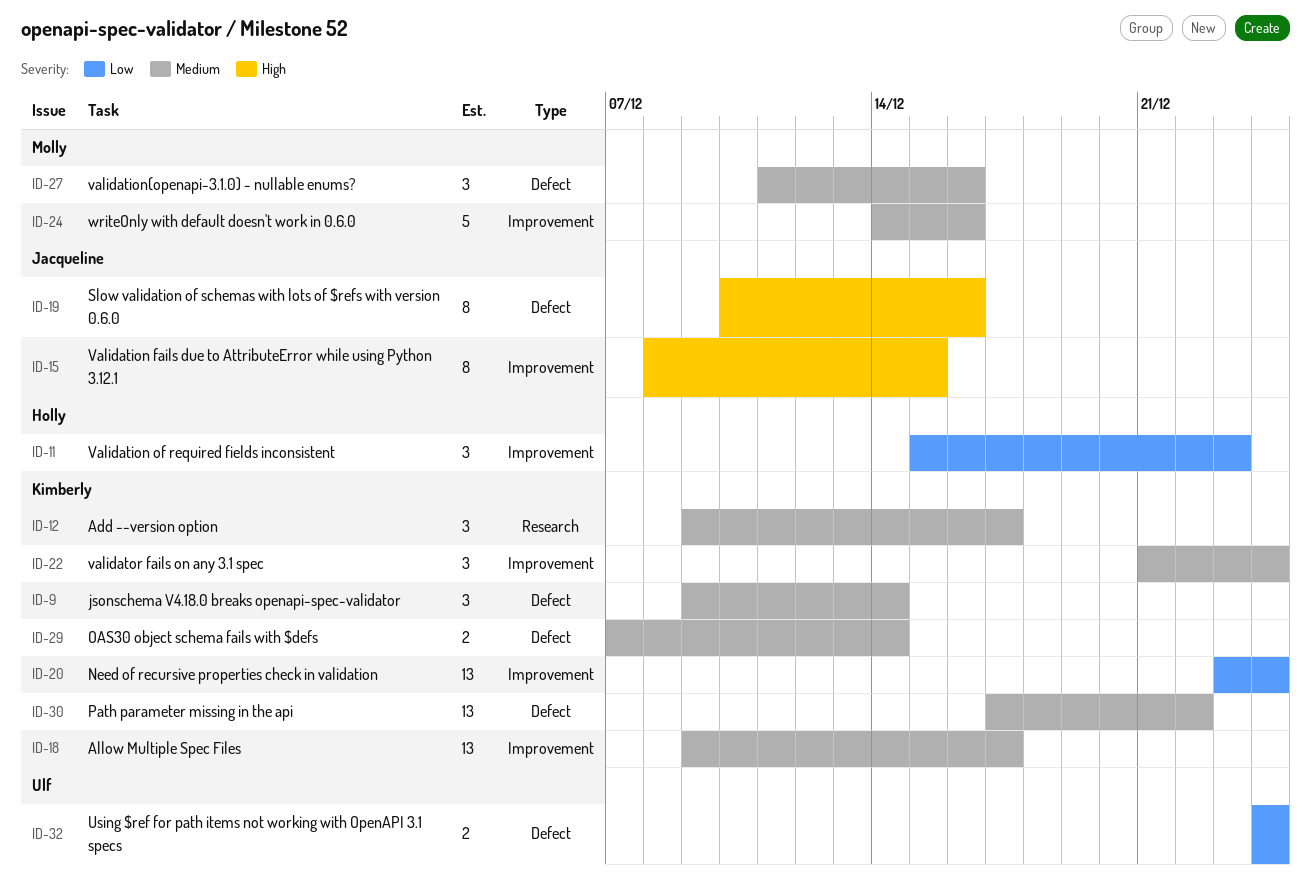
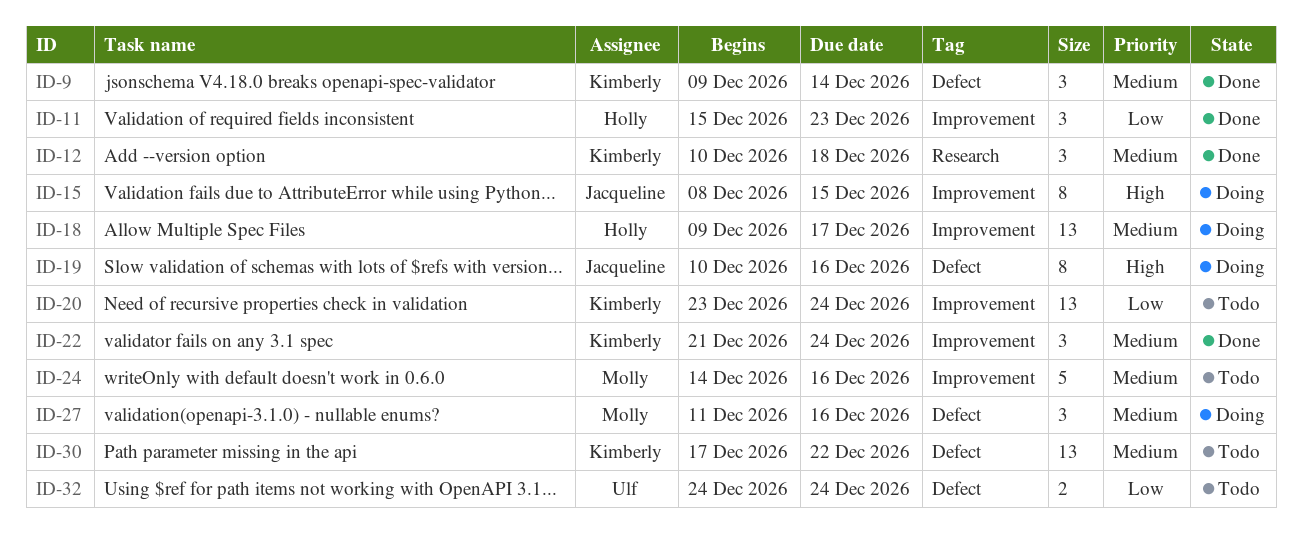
ID-12, start: Dec 9 -> Dec 10
ID-12, due: Dec 17 -> Dec 18
ID-18, owner: Kimberly -> Holly
ID-29: present -> none

